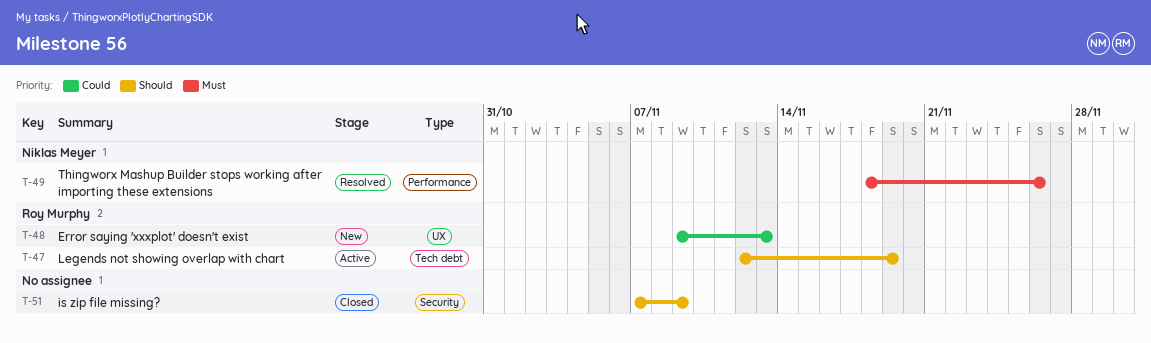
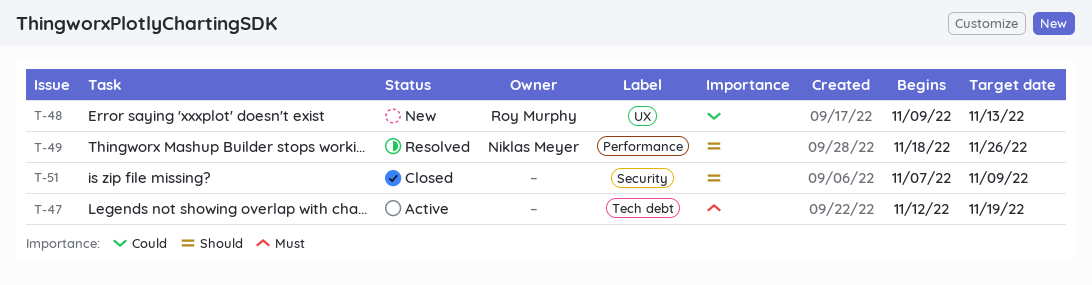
T-47, owner: Roy Murphy -> none
T-47, priority: Should -> Must
T-49, priority: Must -> Should

